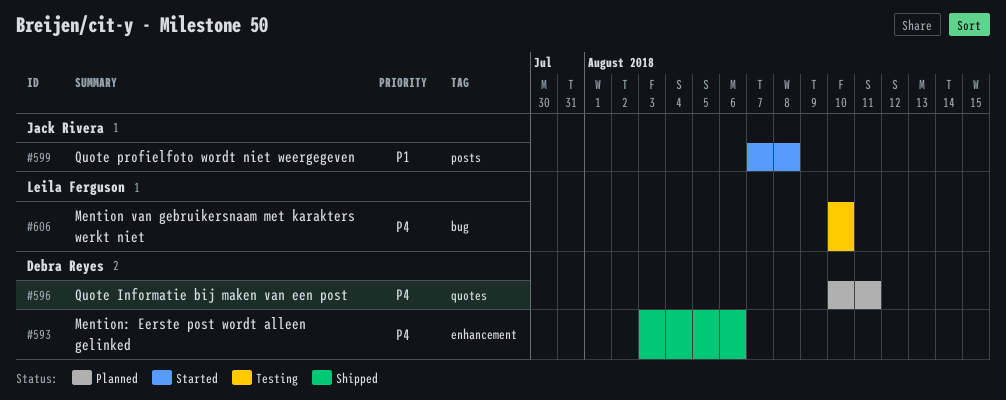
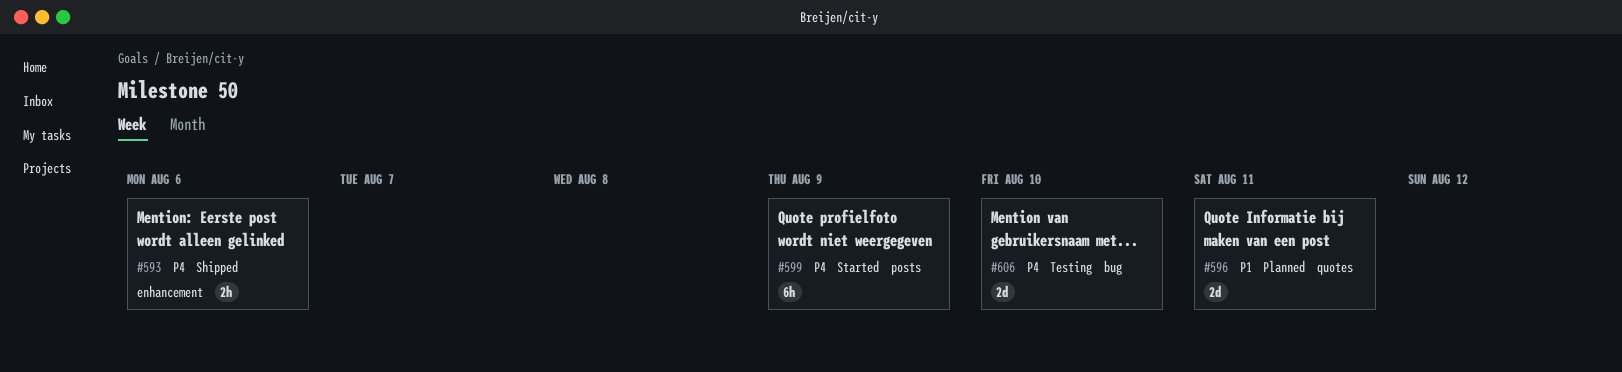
#596, priority: P4 -> P1
#599, priority: P1 -> P4
#599, due: Aug 8 -> Aug 9

